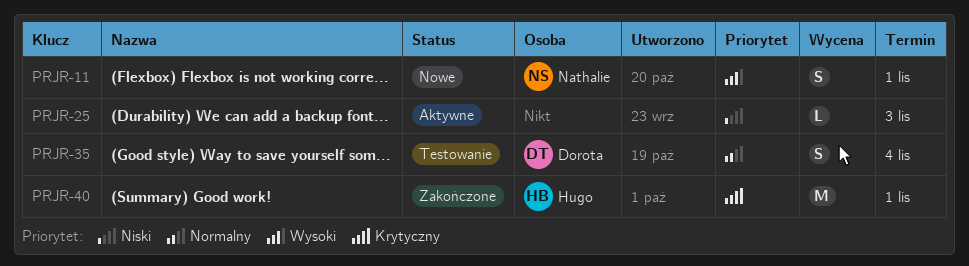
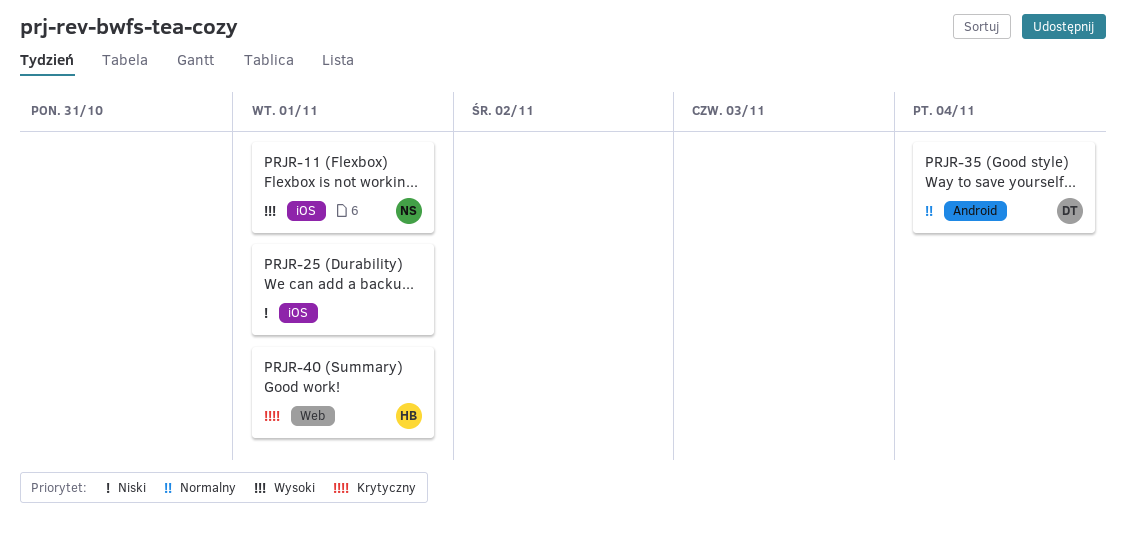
PRJR-25, due: Nov 3 -> Nov 1

